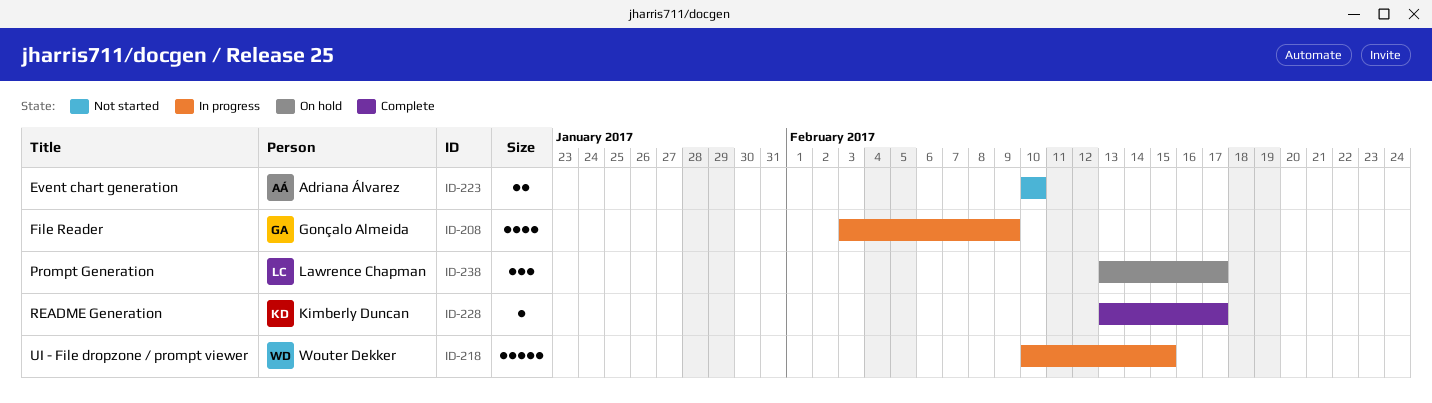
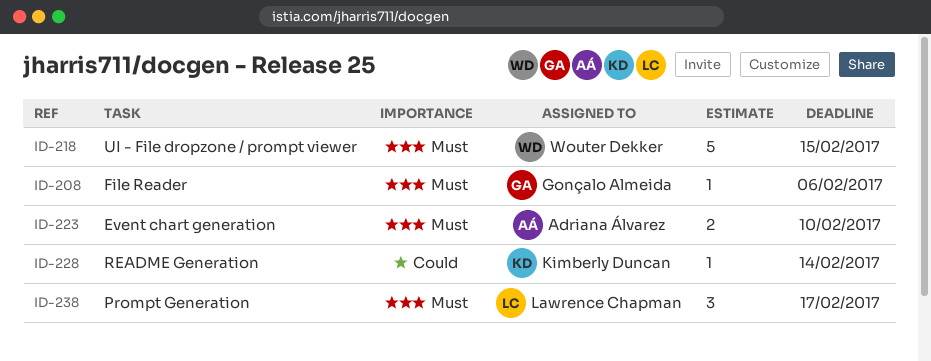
ID-208, estimate: 4 -> 1
ID-208, due: Feb 9 -> Feb 6
ID-228, due: Feb 17 -> Feb 14

